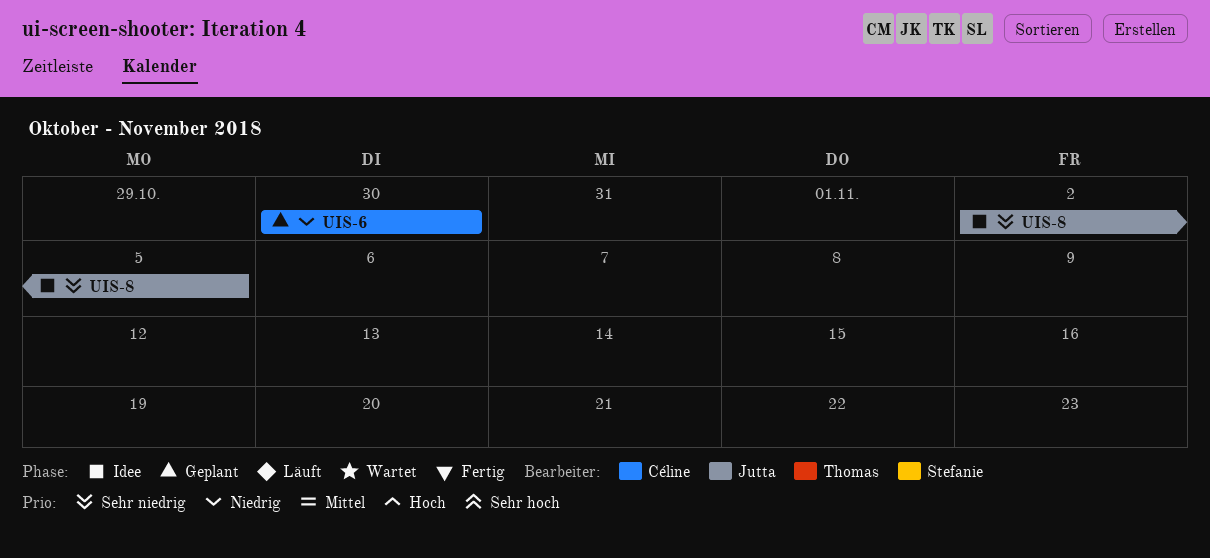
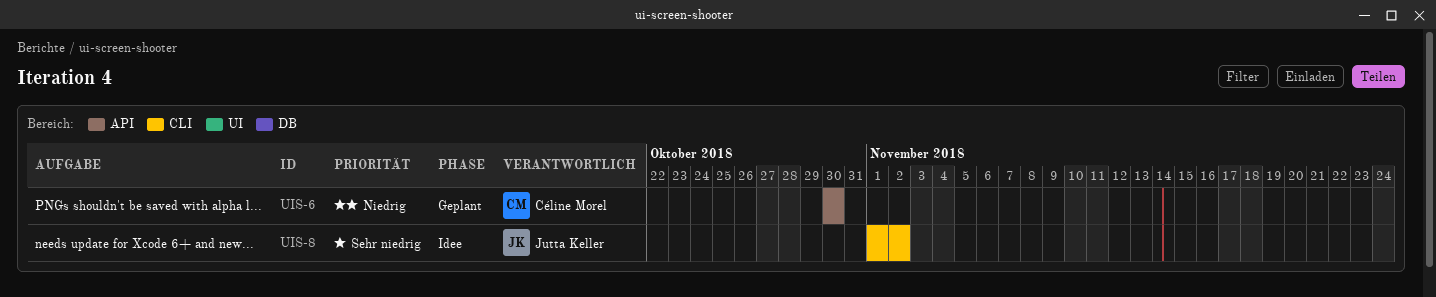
UIS-8, start: Nov 2 -> Nov 1
UIS-8, due: Nov 5 -> Nov 2

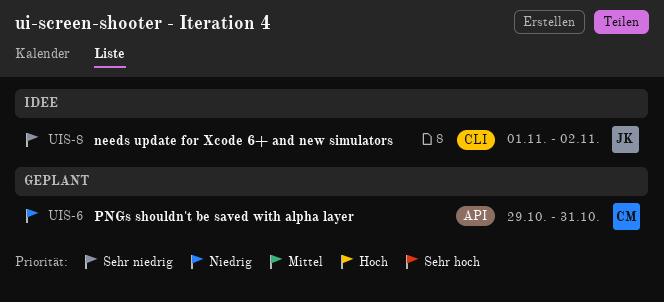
UIS-6, start: Oct 30 -> Oct 29
UIS-6, due: Oct 30 -> Oct 31

